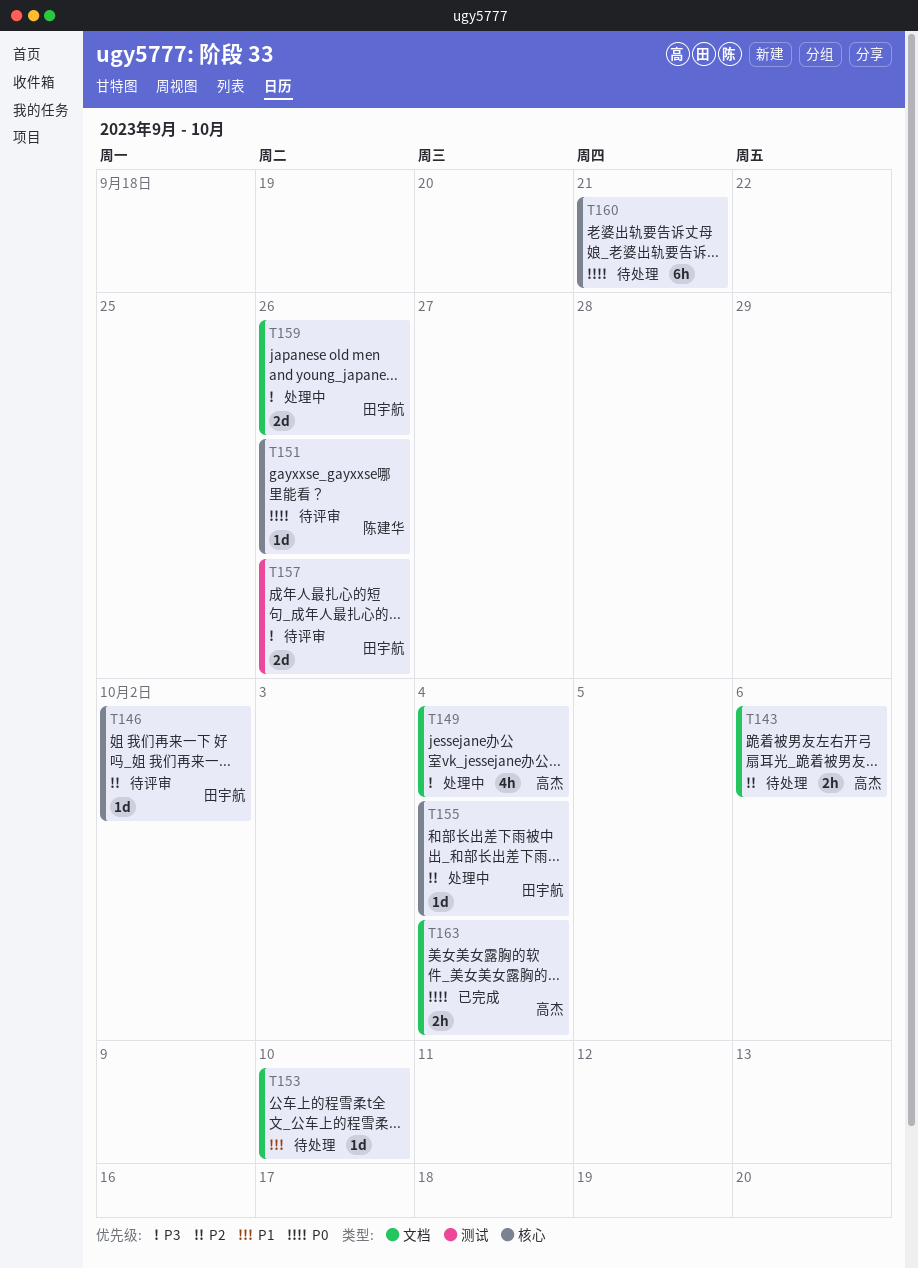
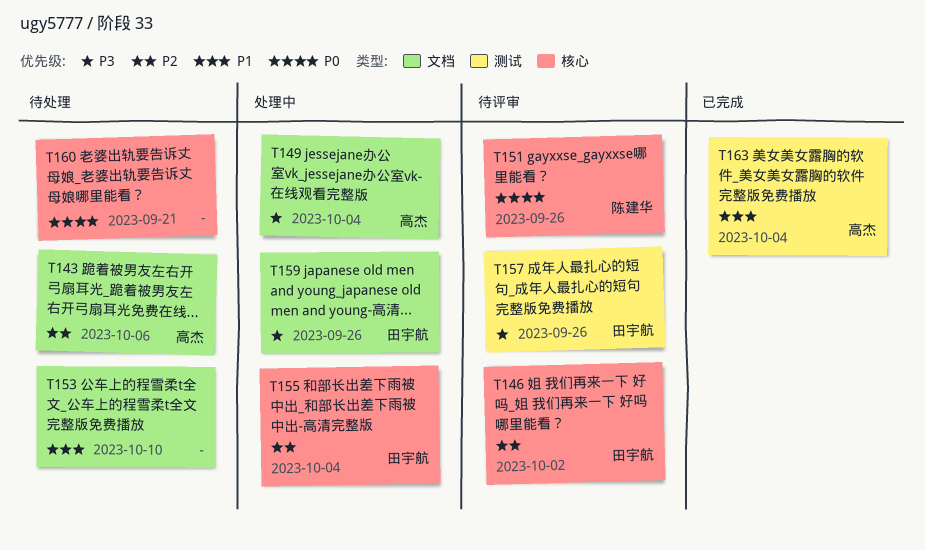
T163, priority: P0 -> P1
T163, label: 文档 -> 测试

